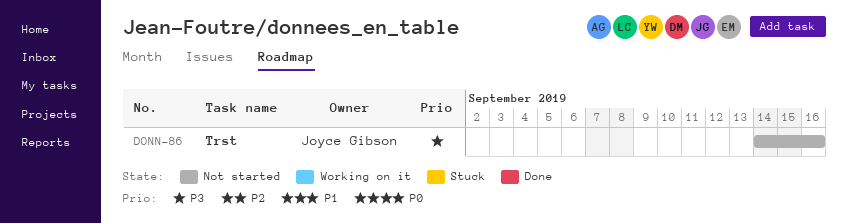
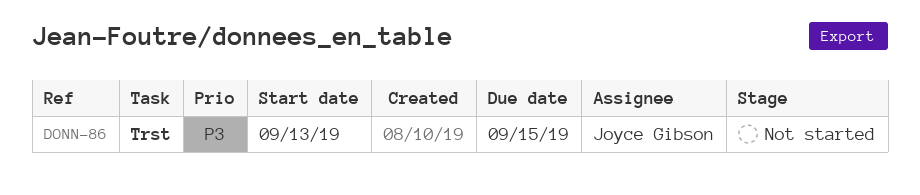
DONN-86, start: Sep 14 -> Sep 13
DONN-86, due: Sep 16 -> Sep 15

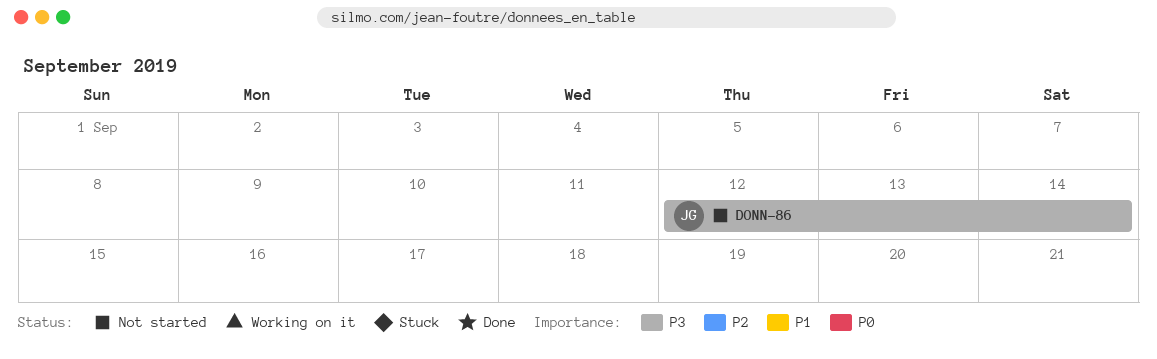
DONN-86, start: Sep 13 -> Sep 12
DONN-86, due: Sep 15 -> Sep 14

